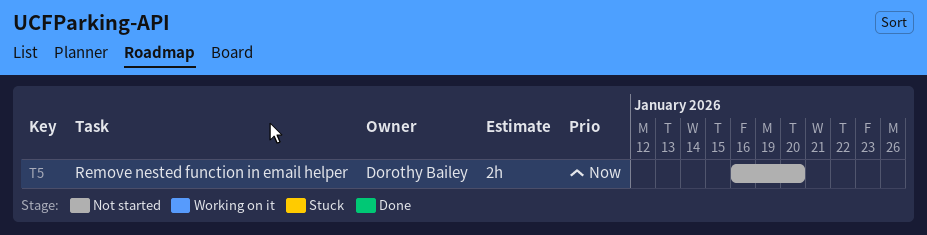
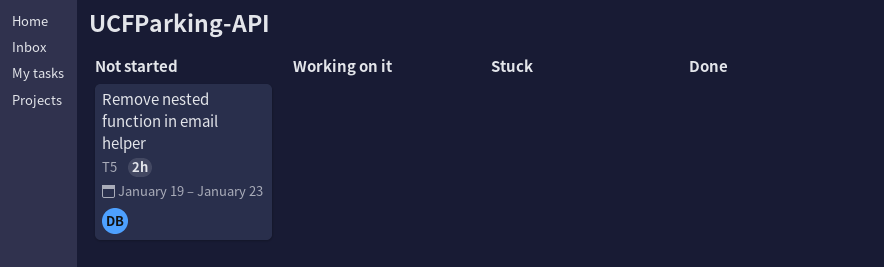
T5, start: Jan 16 -> Jan 19
T5, due: Jan 20 -> Jan 23

